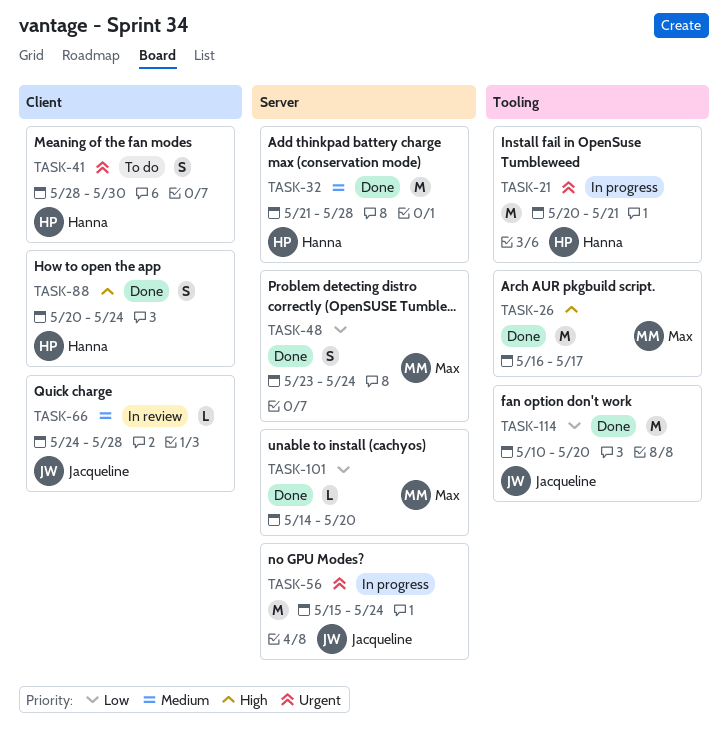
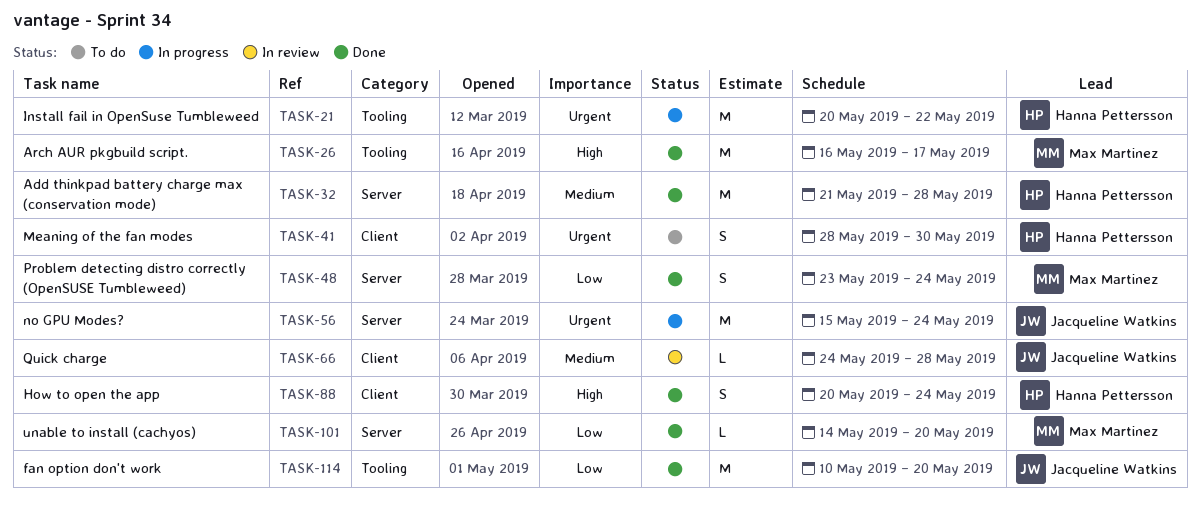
TASK-21, due: May 21 -> May 22

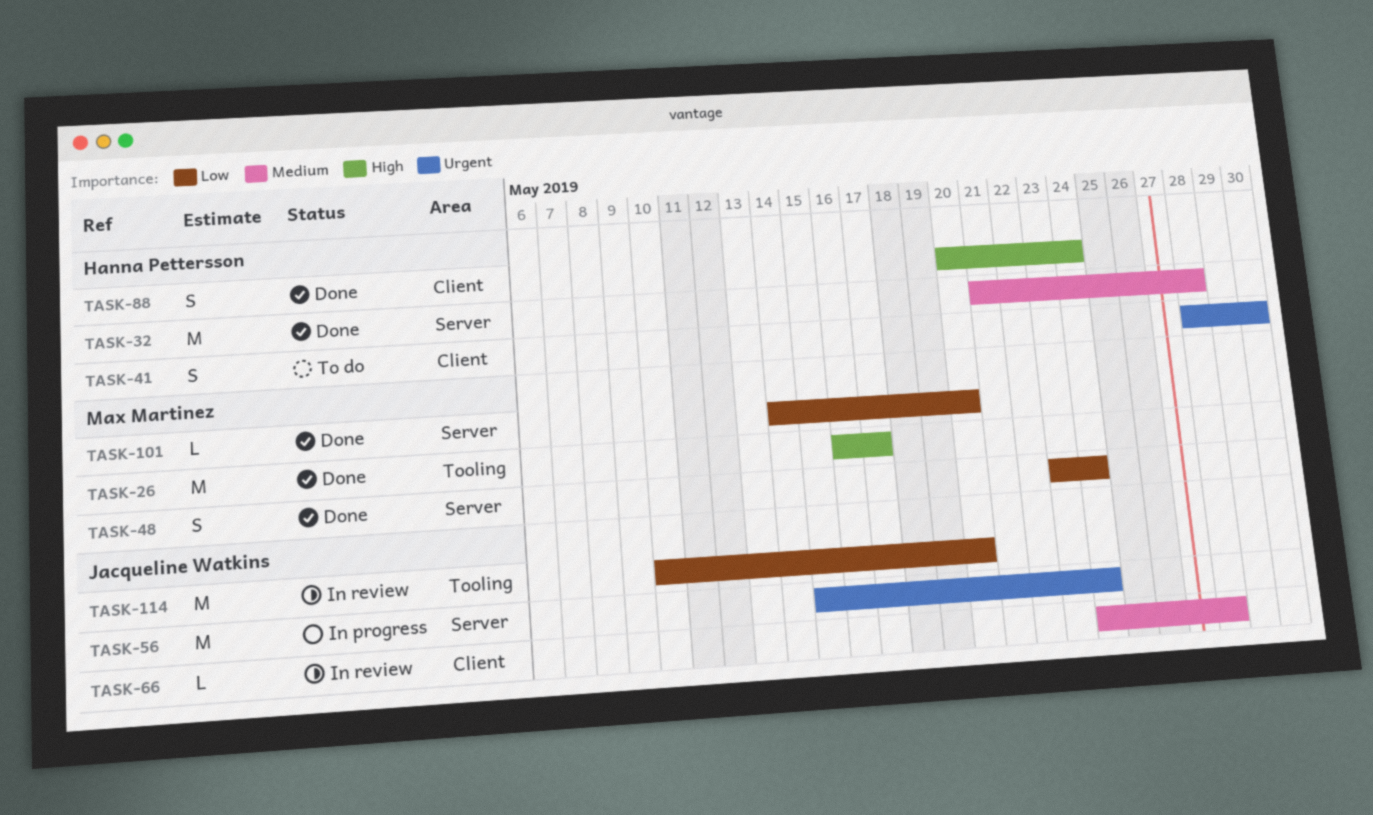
TASK-21: present -> none
TASK-114, status: Done -> In review

